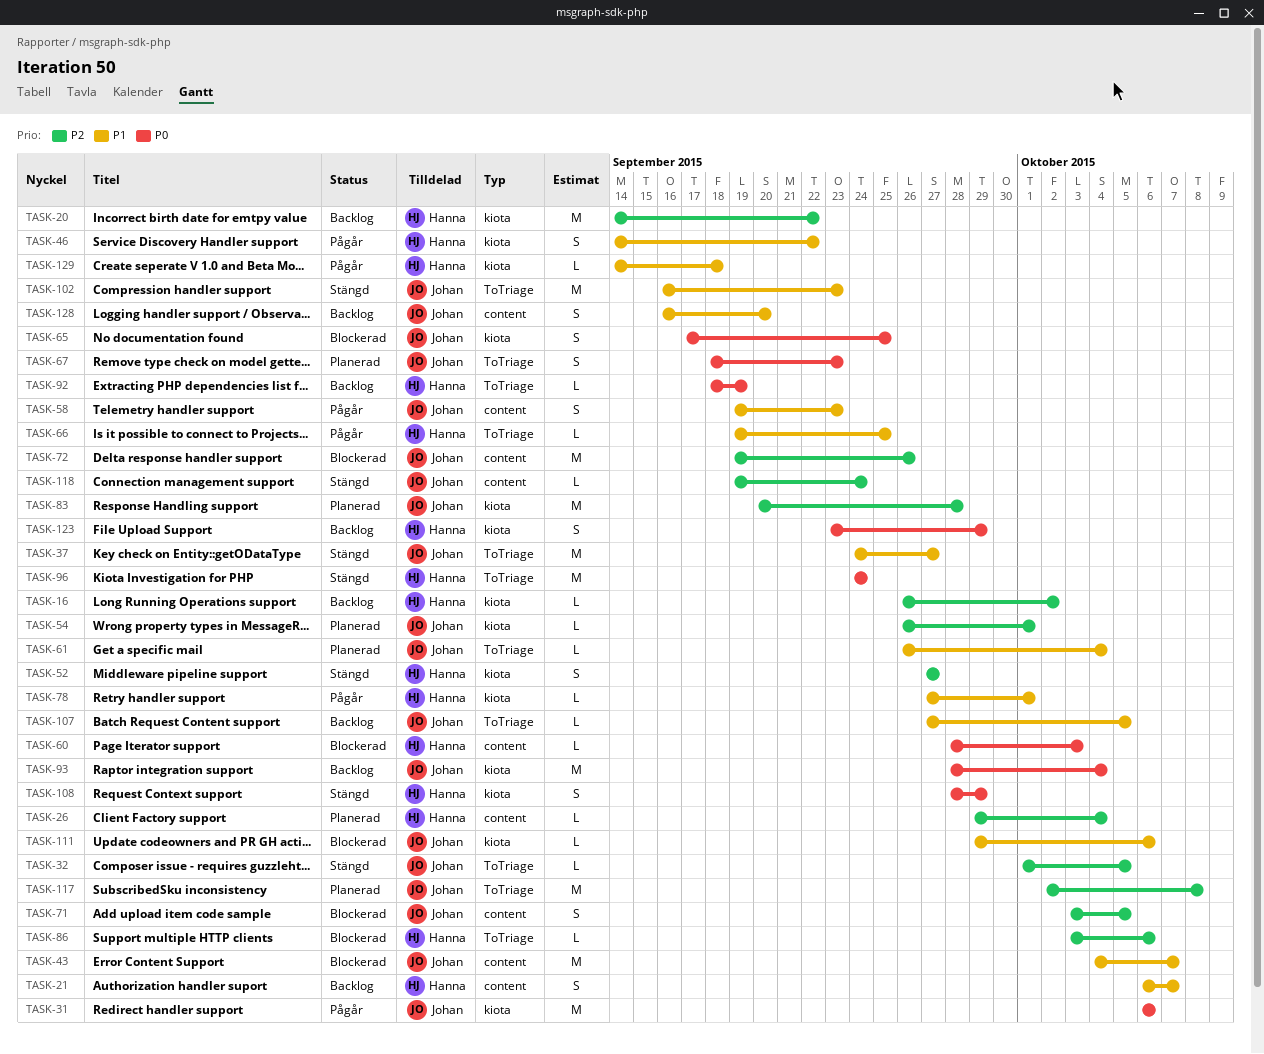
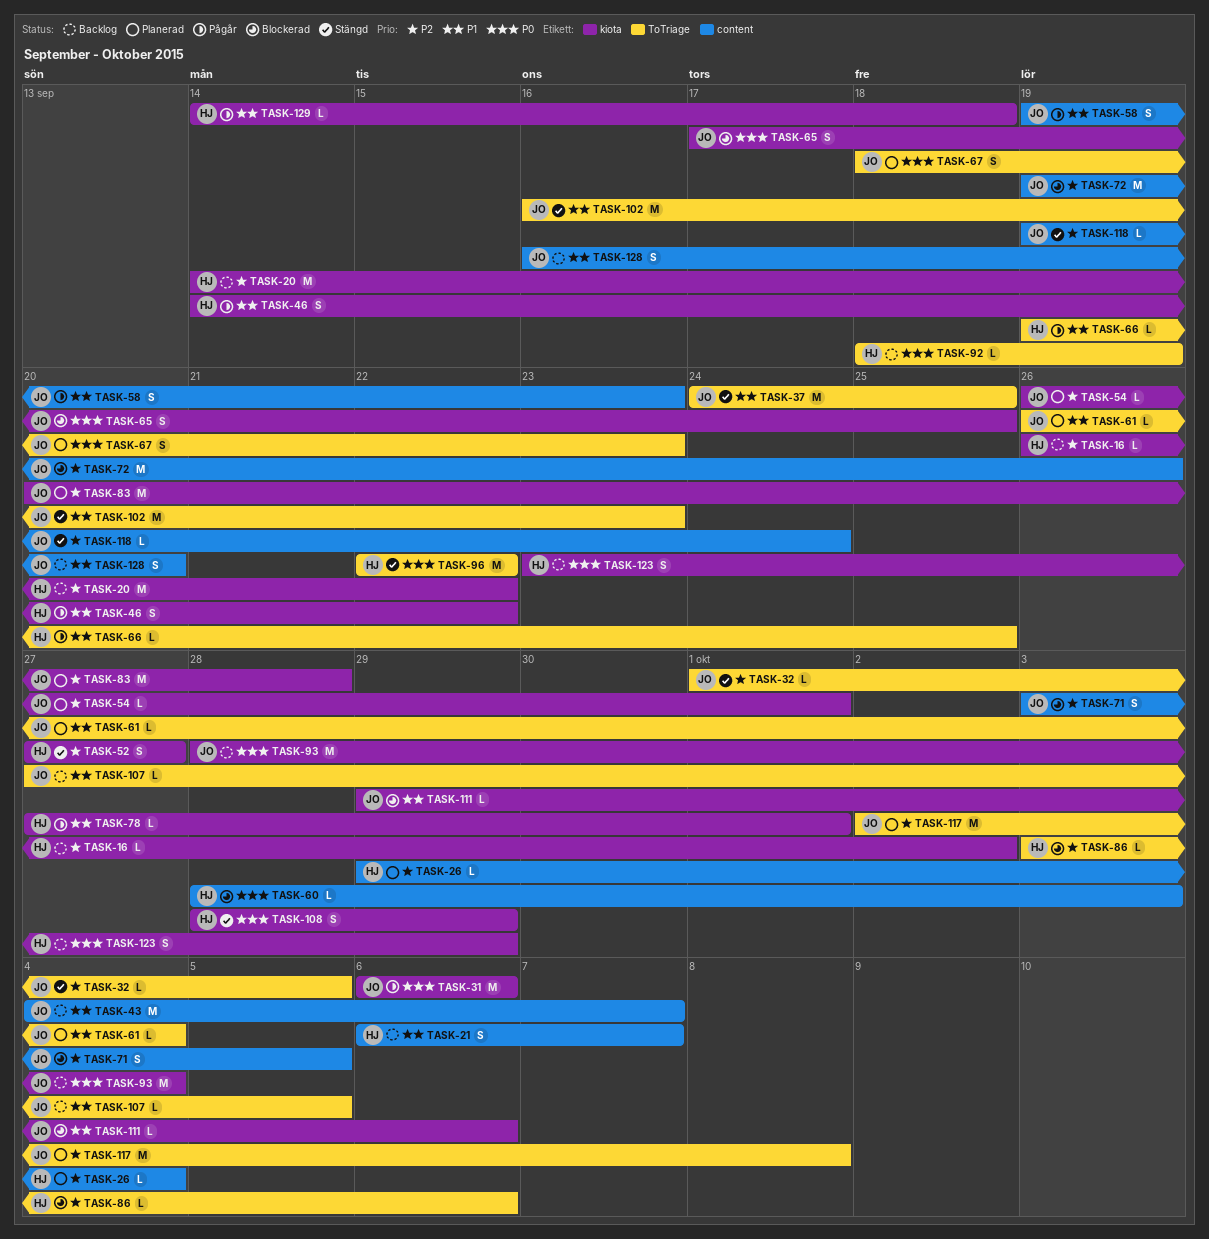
TASK-37, due: Sep 27 -> Sep 25
TASK-43, status: Blockerad -> Backlog
TASK-96, start: Sep 24 -> Sep 22
TASK-96, due: Sep 24 -> Sep 22

